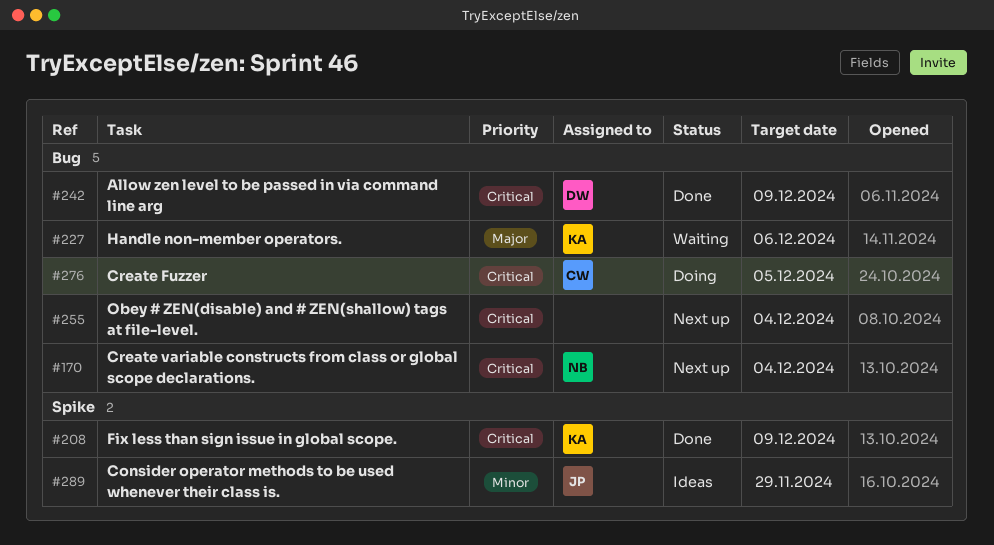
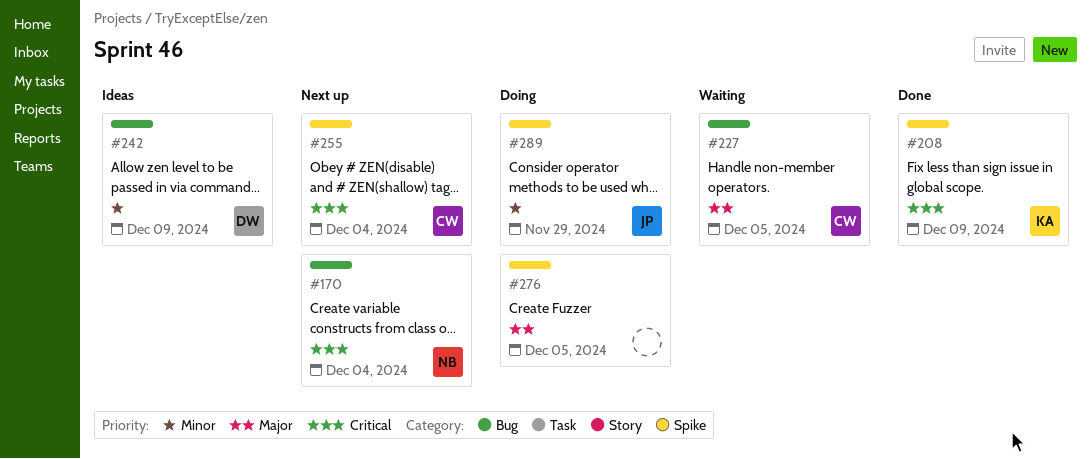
#227, owner: KA -> CW
#227, due: Dec 6 -> Dec 5
#242, status: Done -> Ideas
#242, priority: Critical -> Minor
#255, owner: none -> CW
#255, label: Bug -> Spike
#276, owner: CW -> none
#276, priority: Critical -> Major
#276, label: Bug -> Spike
#289, status: Ideas -> Doing

